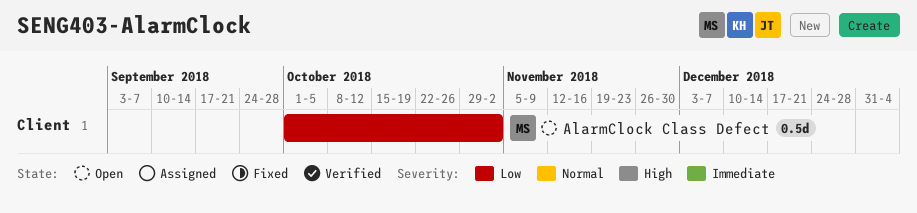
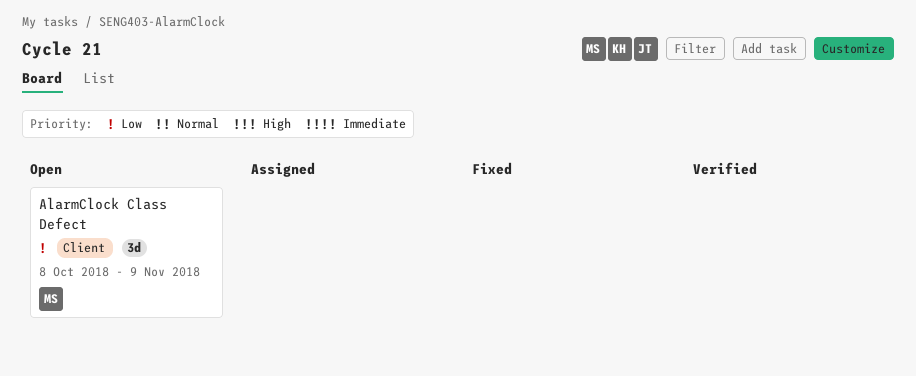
AlarmClock Class Defect, estimate: 0.5d -> 3d
AlarmClock Class Defect, start: Oct 1 -> Oct 8
AlarmClock Class Defect, due: Nov 2 -> Nov 9

